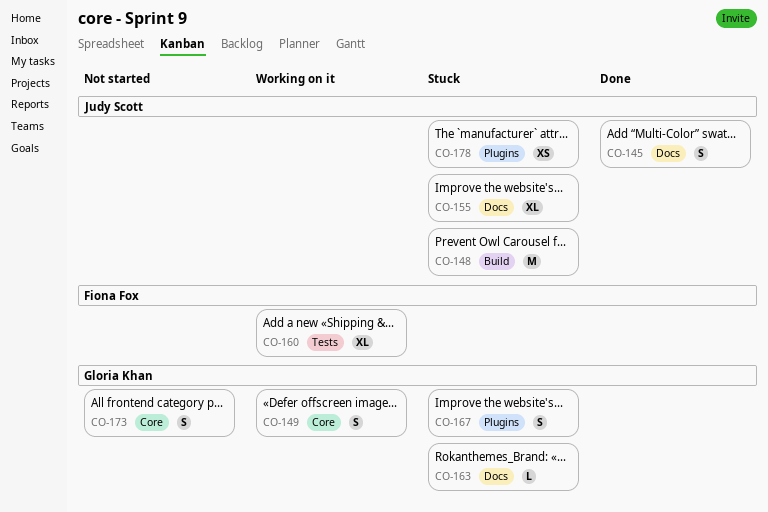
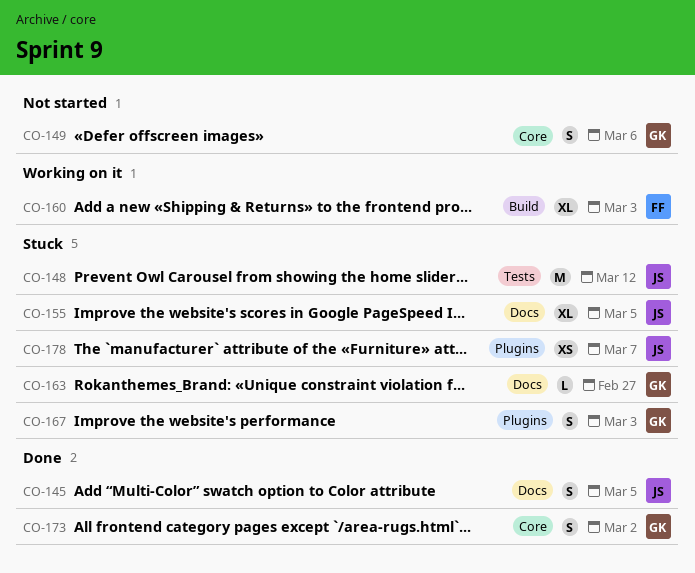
CO-148, label: Build -> Tests
CO-149, status: Working on it -> Not started
CO-160, label: Tests -> Build
CO-173, status: Not started -> Done

